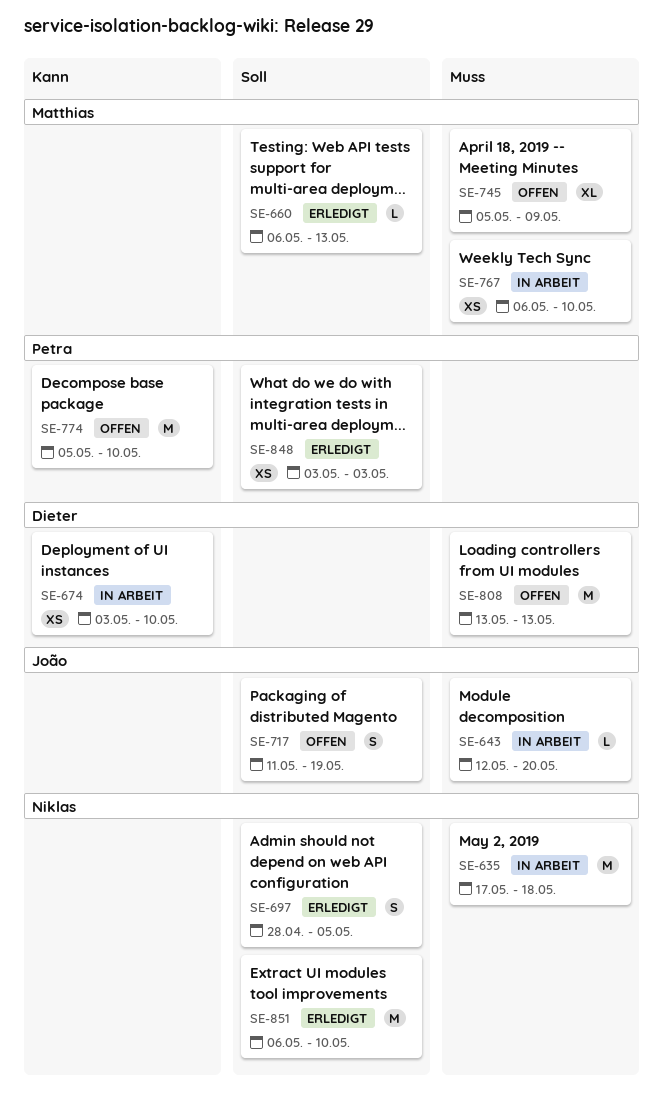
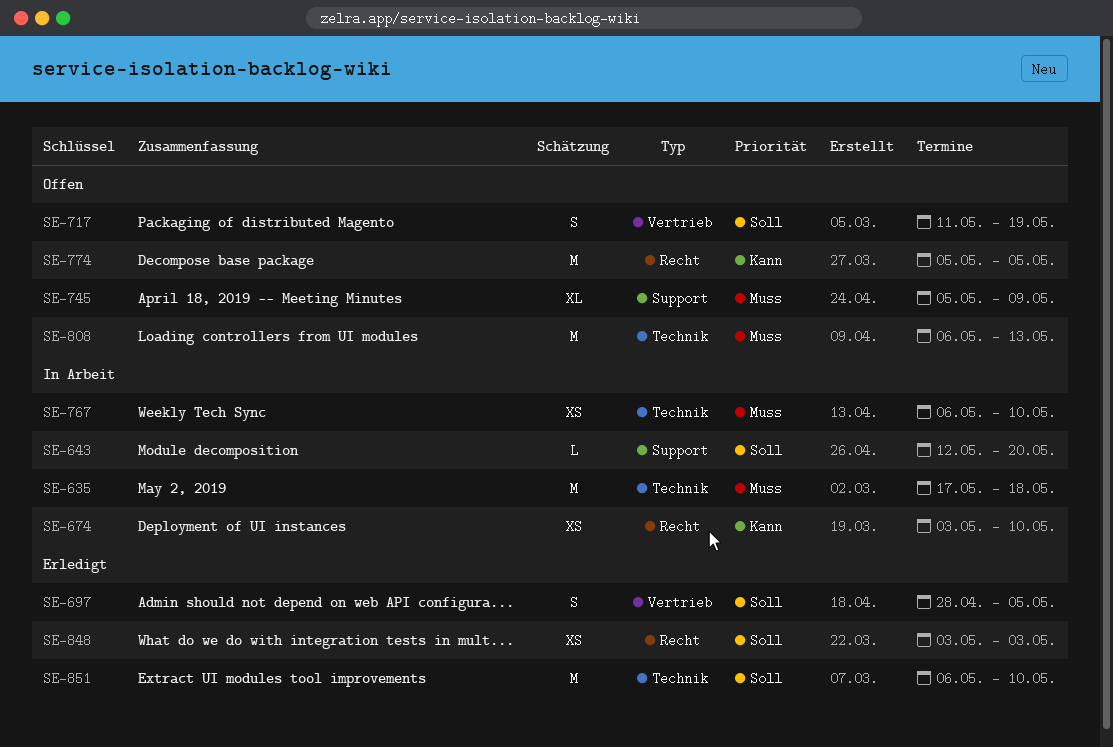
SE-643, priority: Muss -> Soll
SE-660: present -> none
SE-774, due: May 10 -> May 5
SE-808, start: May 13 -> May 6

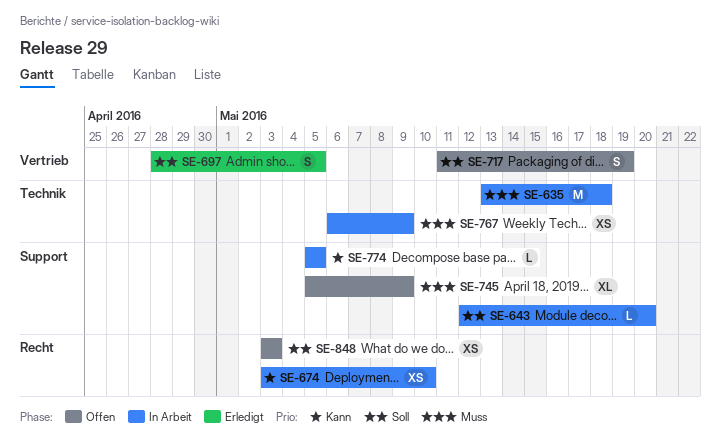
SE-635, start: May 17 -> May 13
SE-767, due: May 10 -> May 9
SE-774, status: Offen -> In Arbeit
SE-774, label: Recht -> Support
SE-774, estimate: M -> L
SE-808: present -> none
SE-848, status: Erledigt -> Offen
SE-851: present -> none

